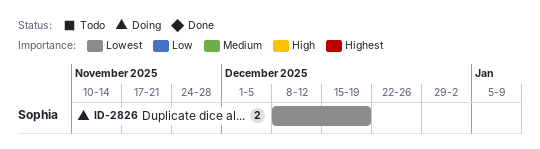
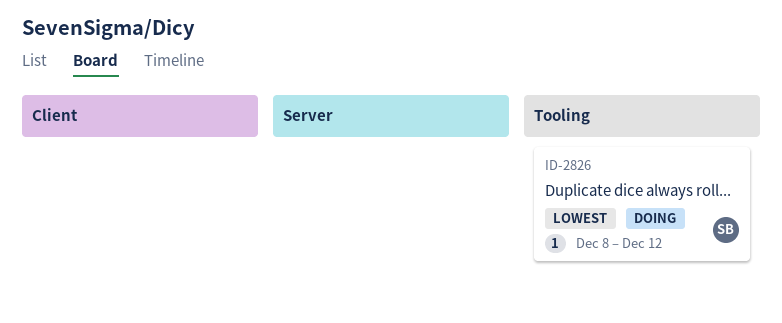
ID-2826, estimate: 2 -> 1
ID-2826, due: Dec 19 -> Dec 12

